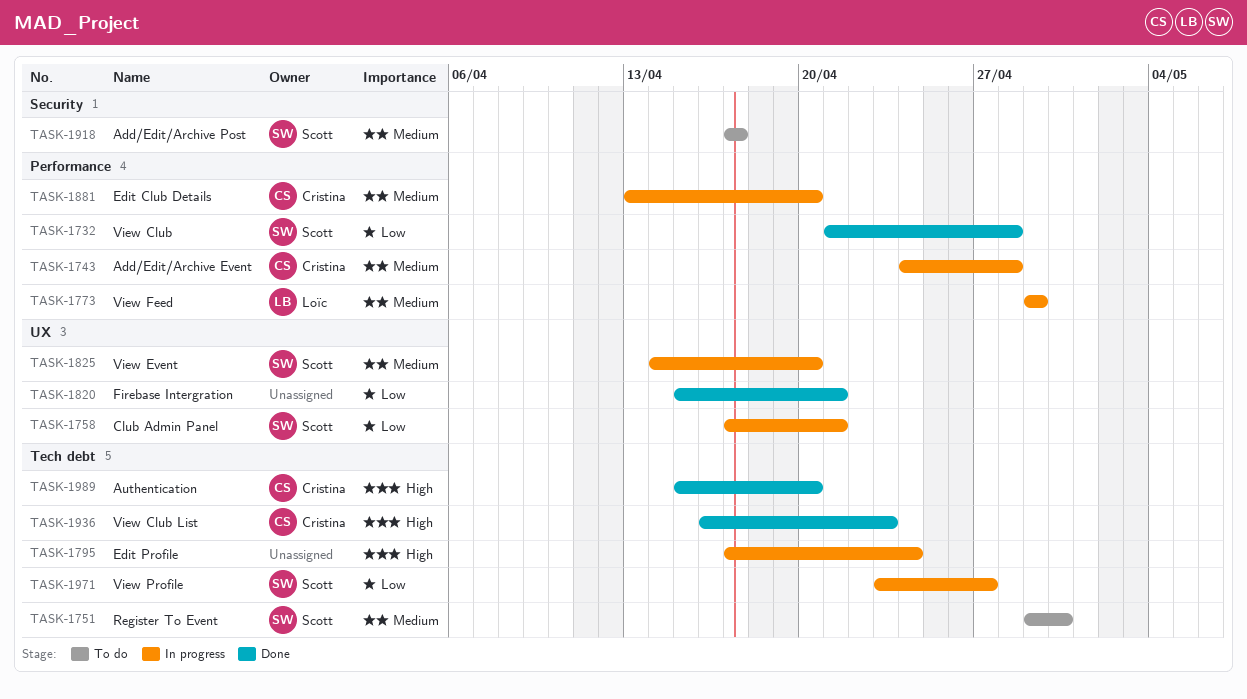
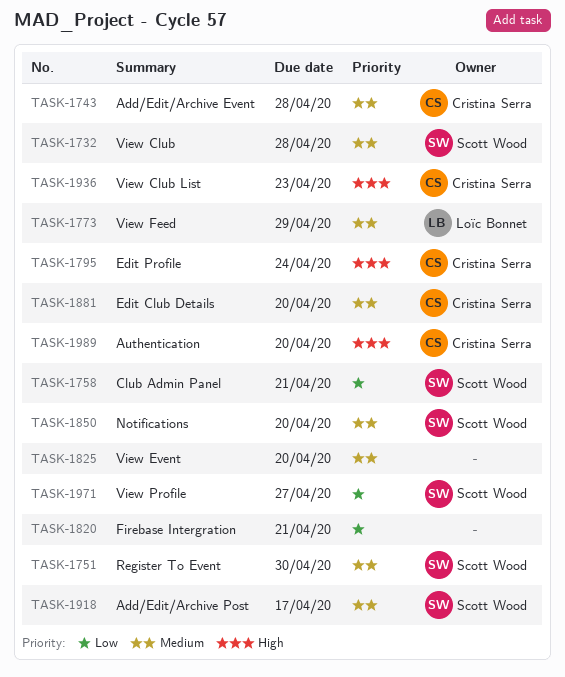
TASK-1732, priority: Low -> Medium
TASK-1795, owner: none -> Cristina Serra
TASK-1825, owner: Scott Wood -> none
TASK-1850: none -> present

